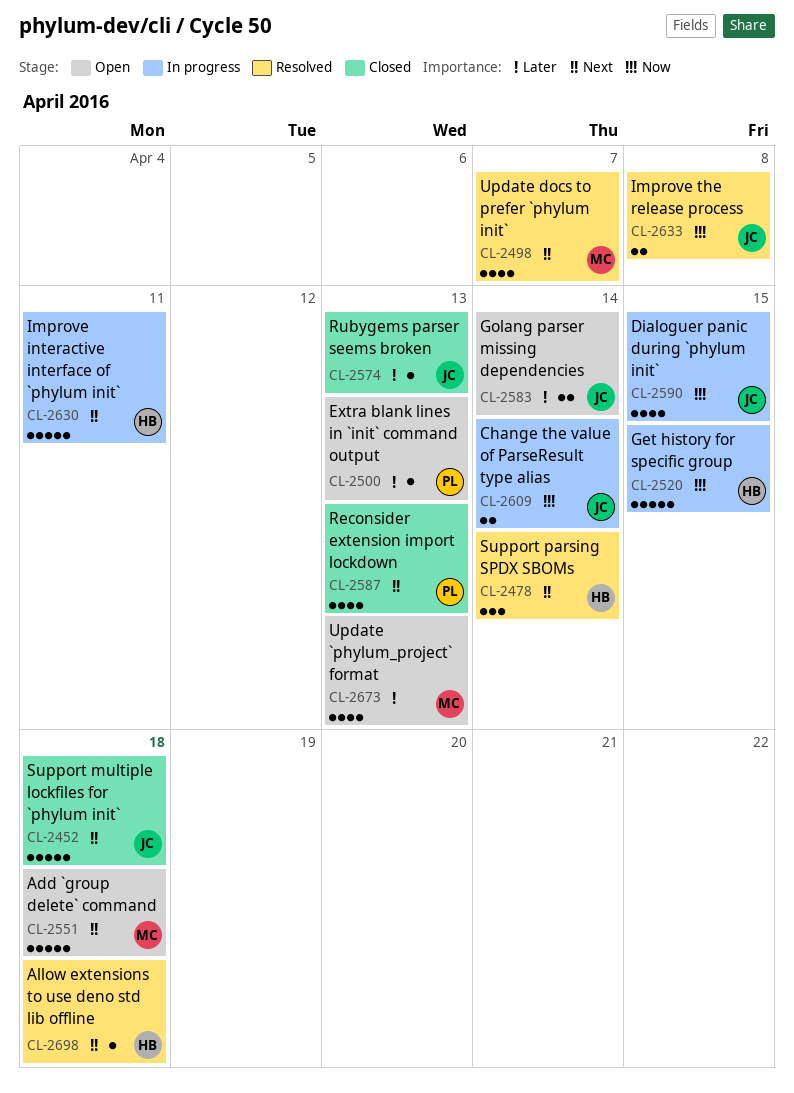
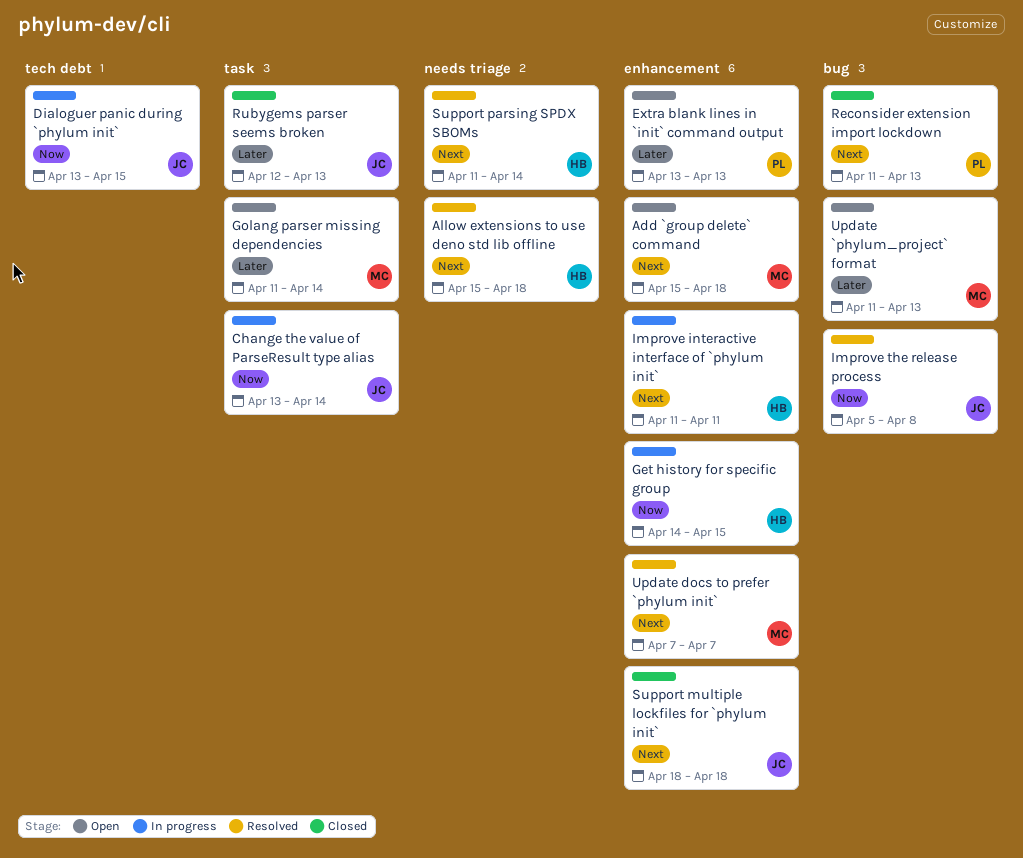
Golang parser missing dependencies, owner: JC -> MC

